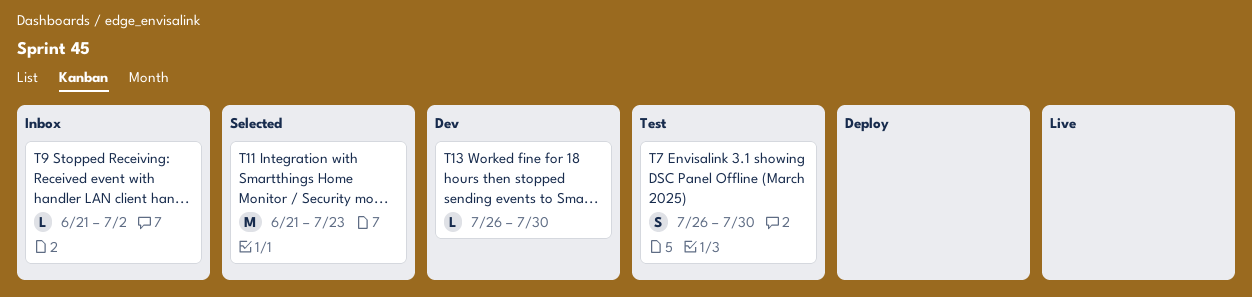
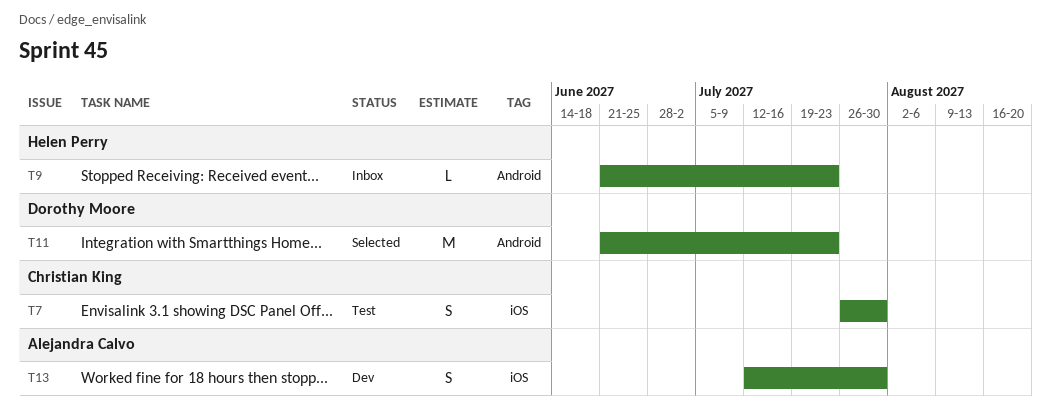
T9, due: Jul 2 -> Jul 23
T13, estimate: L -> S
T13, start: Jul 26 -> Jul 12

